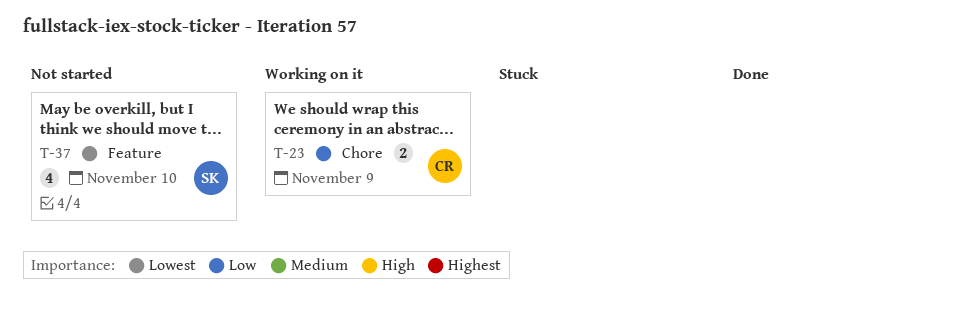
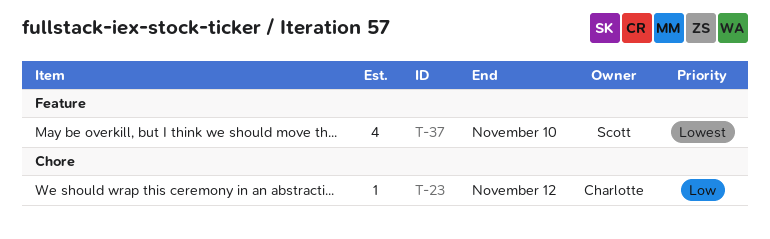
T-23, estimate: 2 -> 1
T-23, due: Nov 9 -> Nov 12

